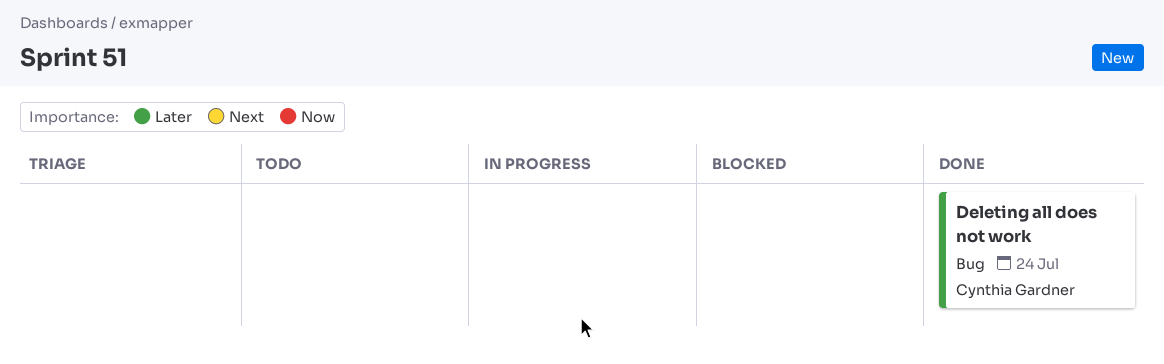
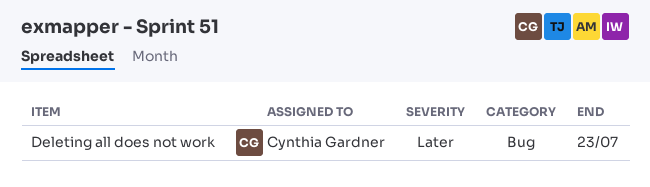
Deleting all does not work, due: Jul 24 -> Jul 23

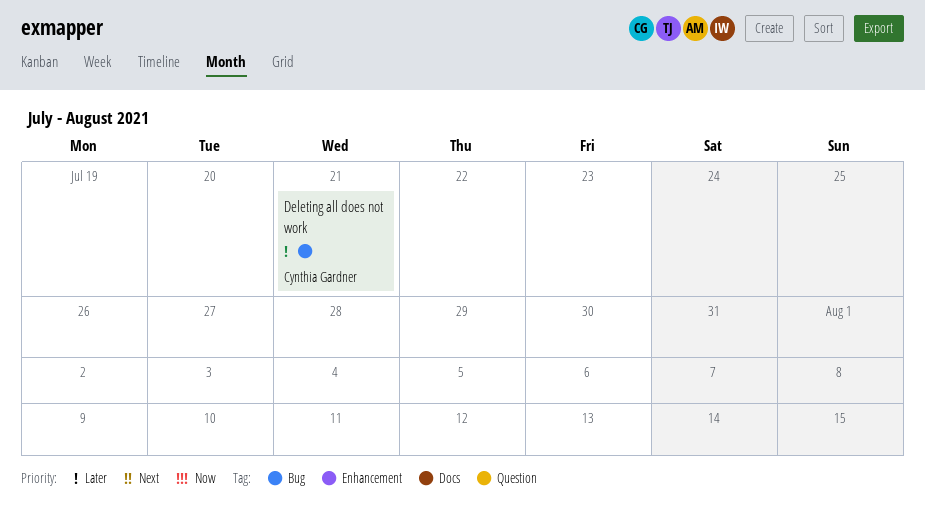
Deleting all does not work, due: Jul 23 -> Jul 21

